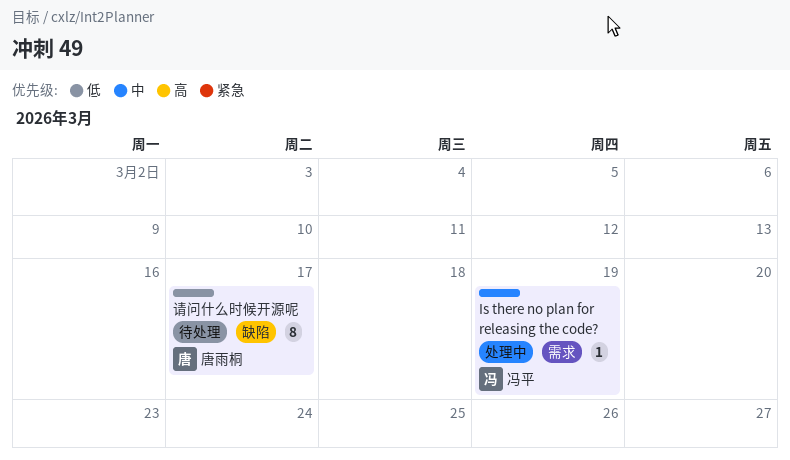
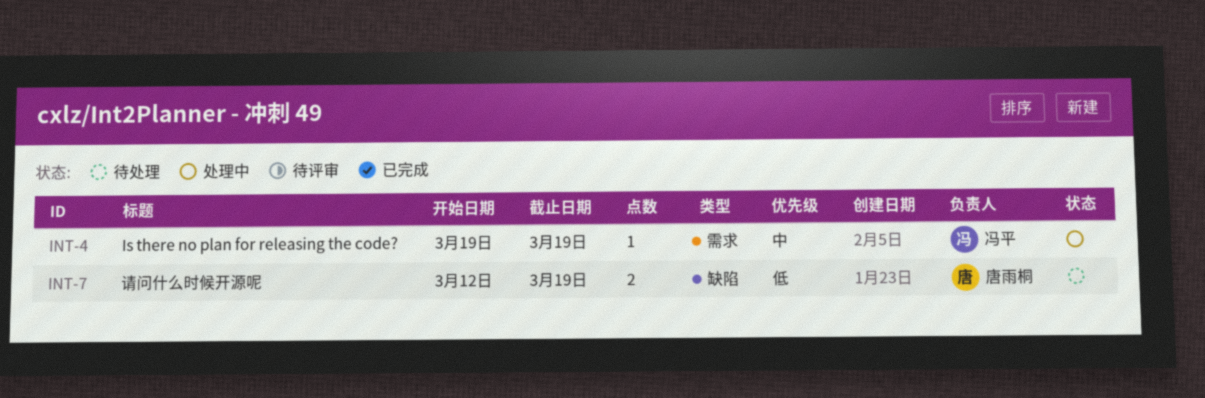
请问什么时候开源呢, estimate: 8 -> 2
请问什么时候开源呢, due: Mar 17 -> Mar 19

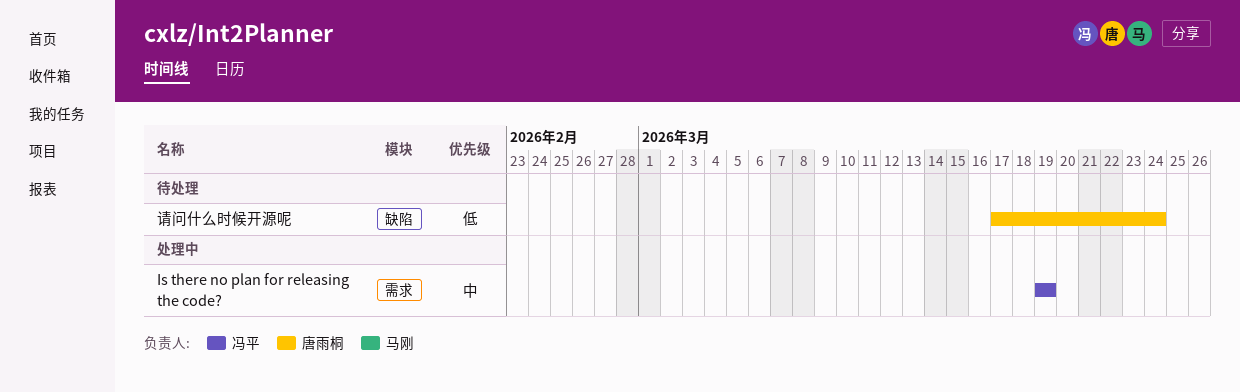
请问什么时候开源呢, start: Mar 12 -> Mar 17
请问什么时候开源呢, due: Mar 19 -> Mar 24

